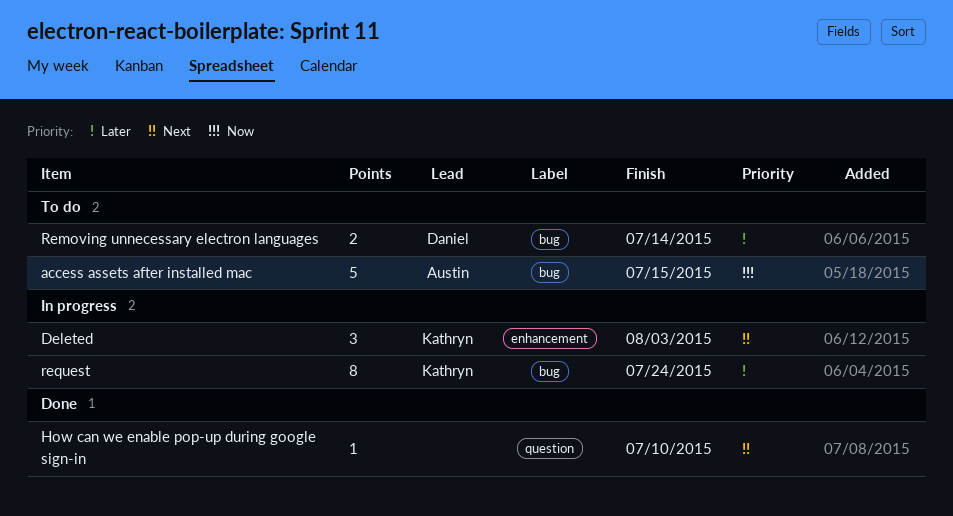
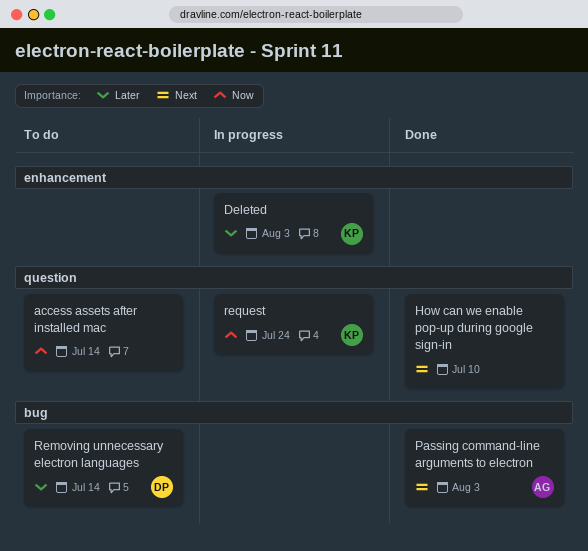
access assets after installed mac, owner: Austin -> none
access assets after installed mac, label: bug -> question
access assets after installed mac, due: Jul 15 -> Jul 14
Deleted, priority: Next -> Later
Passing command-line arguments to electron: none -> present
request, priority: Later -> Now
request, label: bug -> question

